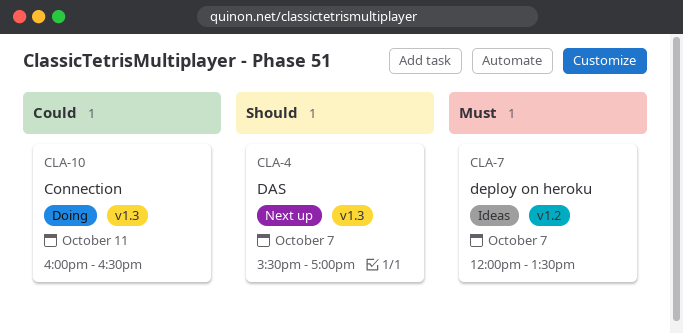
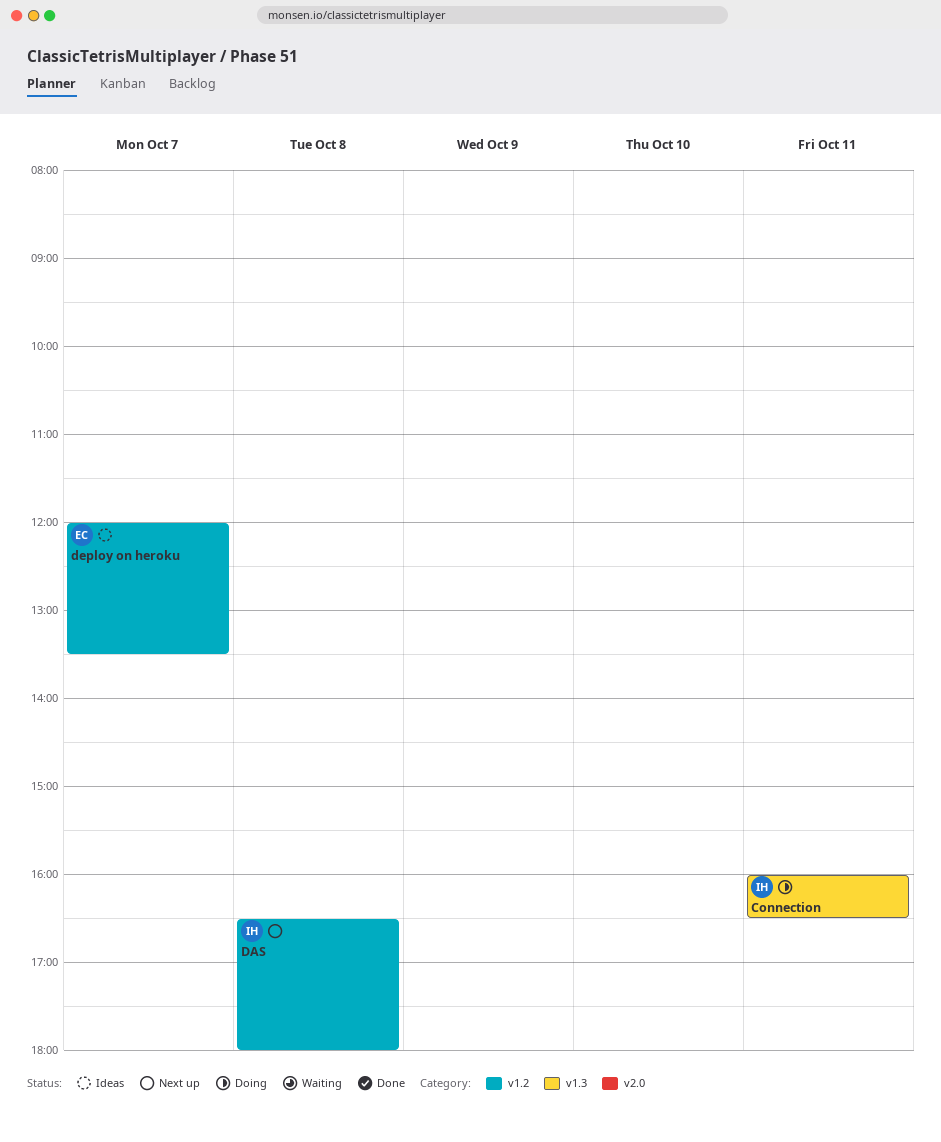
DAS, label: v1.3 -> v1.2
DAS, day: Oct 7 -> Oct 8
DAS, begins: 15:30 -> 16:30
DAS, ends: 17:00 -> 18:00

